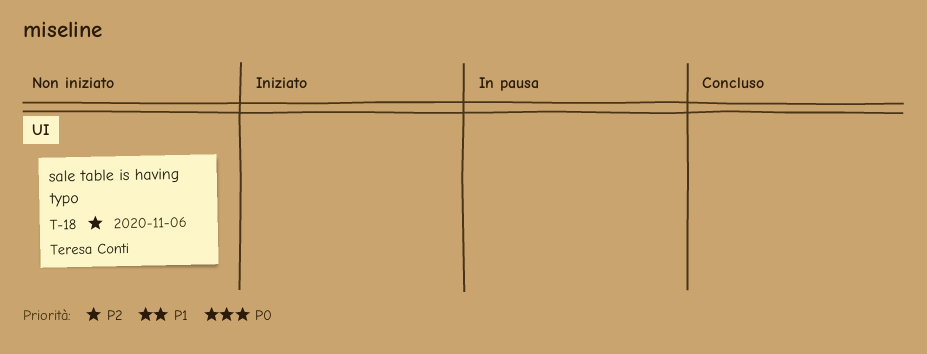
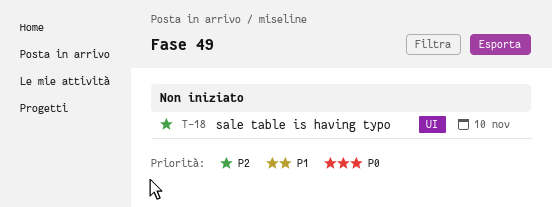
T-18, due: Nov 6 -> Nov 10

